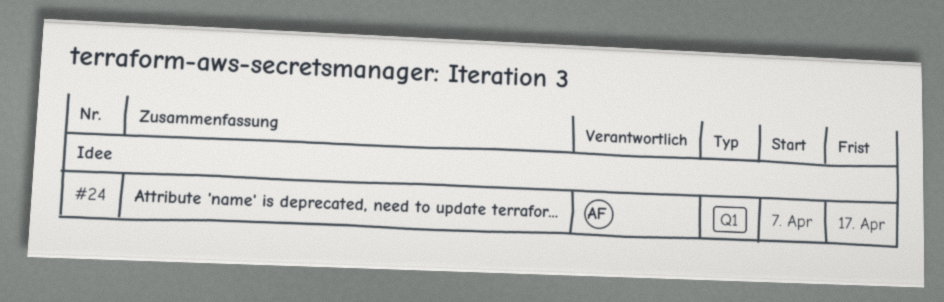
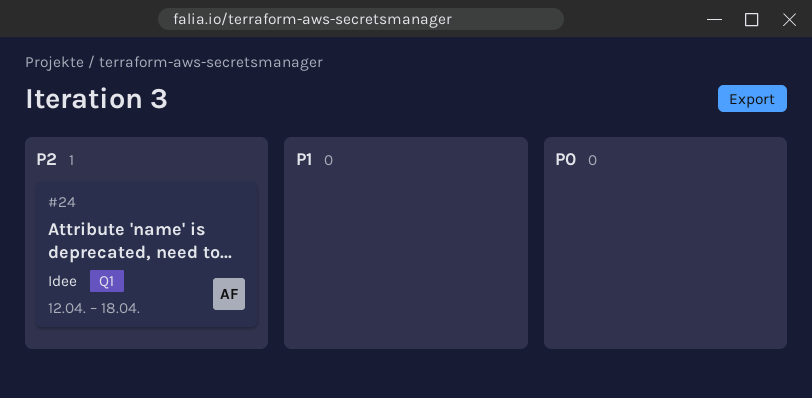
#24, start: Apr 7 -> Apr 12
#24, due: Apr 17 -> Apr 18

